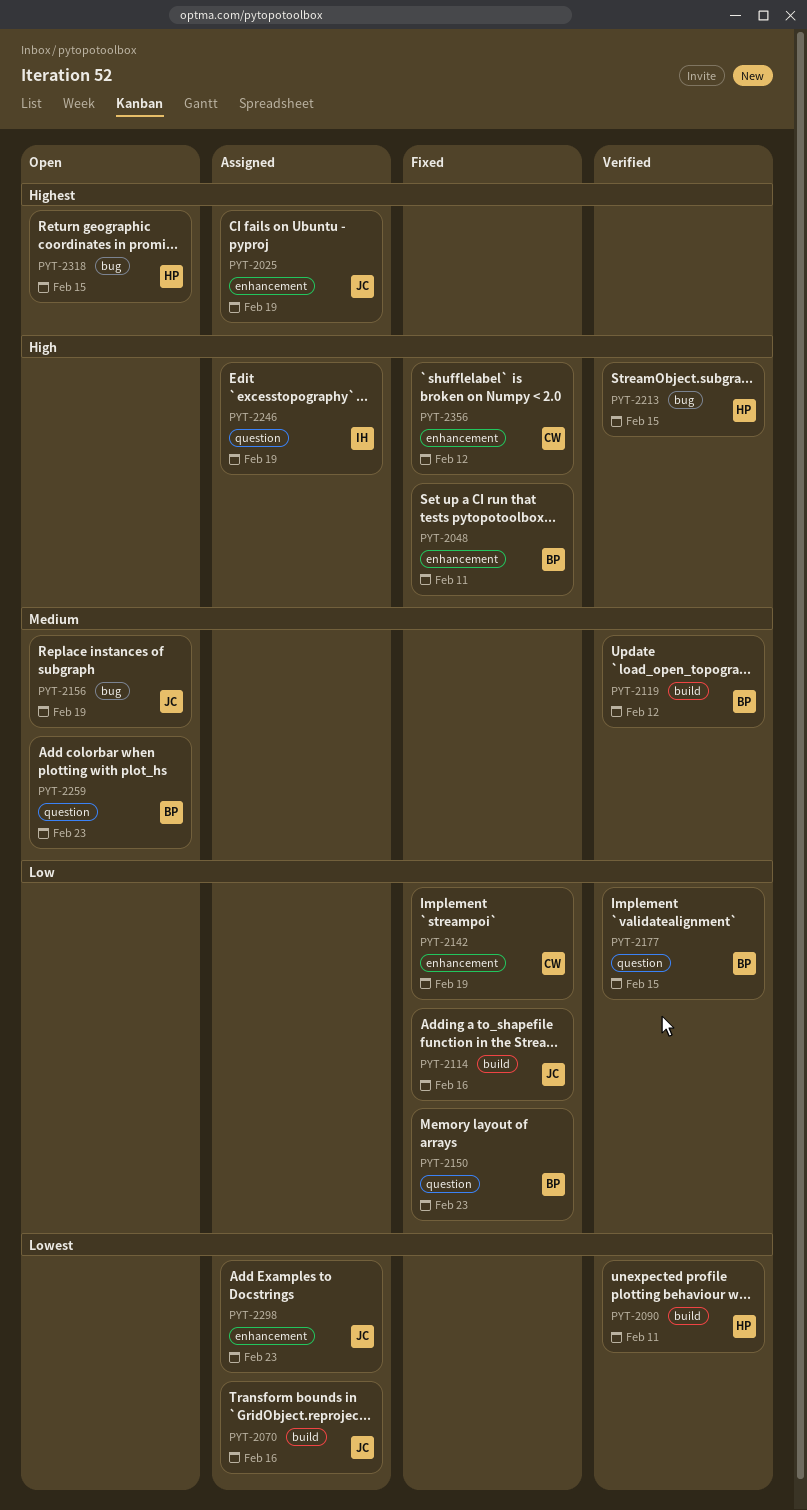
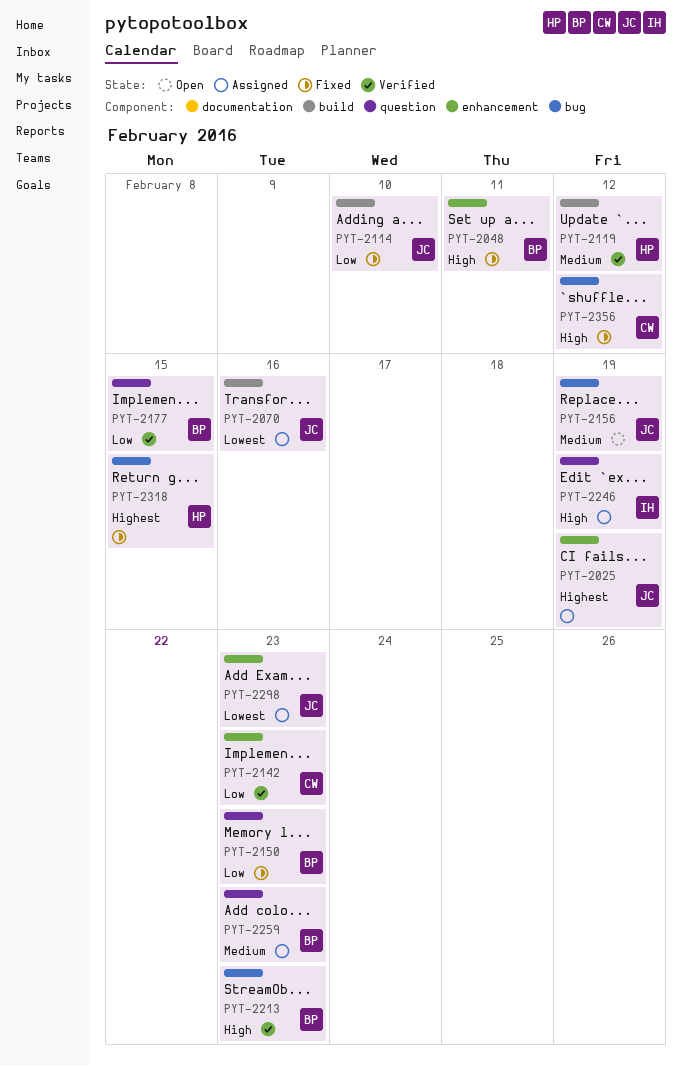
PYT-2090: present -> none
PYT-2114, due: Feb 16 -> Feb 10
PYT-2119, owner: BP -> HP
PYT-2142, status: Fixed -> Verified
PYT-2142, due: Feb 19 -> Feb 23
PYT-2213, owner: HP -> BP
PYT-2213, due: Feb 15 -> Feb 23
PYT-2259, status: Open -> Assigned
PYT-2318, status: Open -> Fixed
PYT-2356, label: enhancement -> bug

